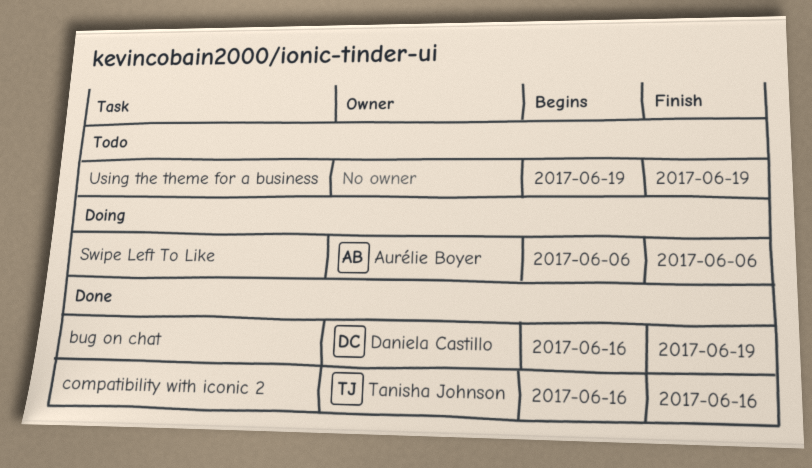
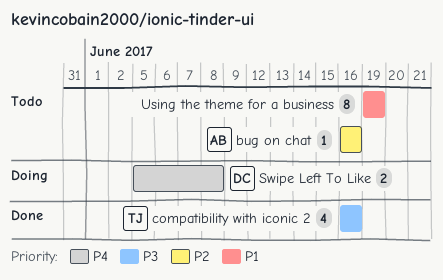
bug on chat, status: Done -> Todo
bug on chat, owner: Daniela Castillo -> Aurélie Boyer
bug on chat, due: Jun 19 -> Jun 16
Swipe Left To Like, owner: Aurélie Boyer -> Daniela Castillo
Swipe Left To Like, start: Jun 6 -> Jun 5
Swipe Left To Like, due: Jun 6 -> Jun 8

